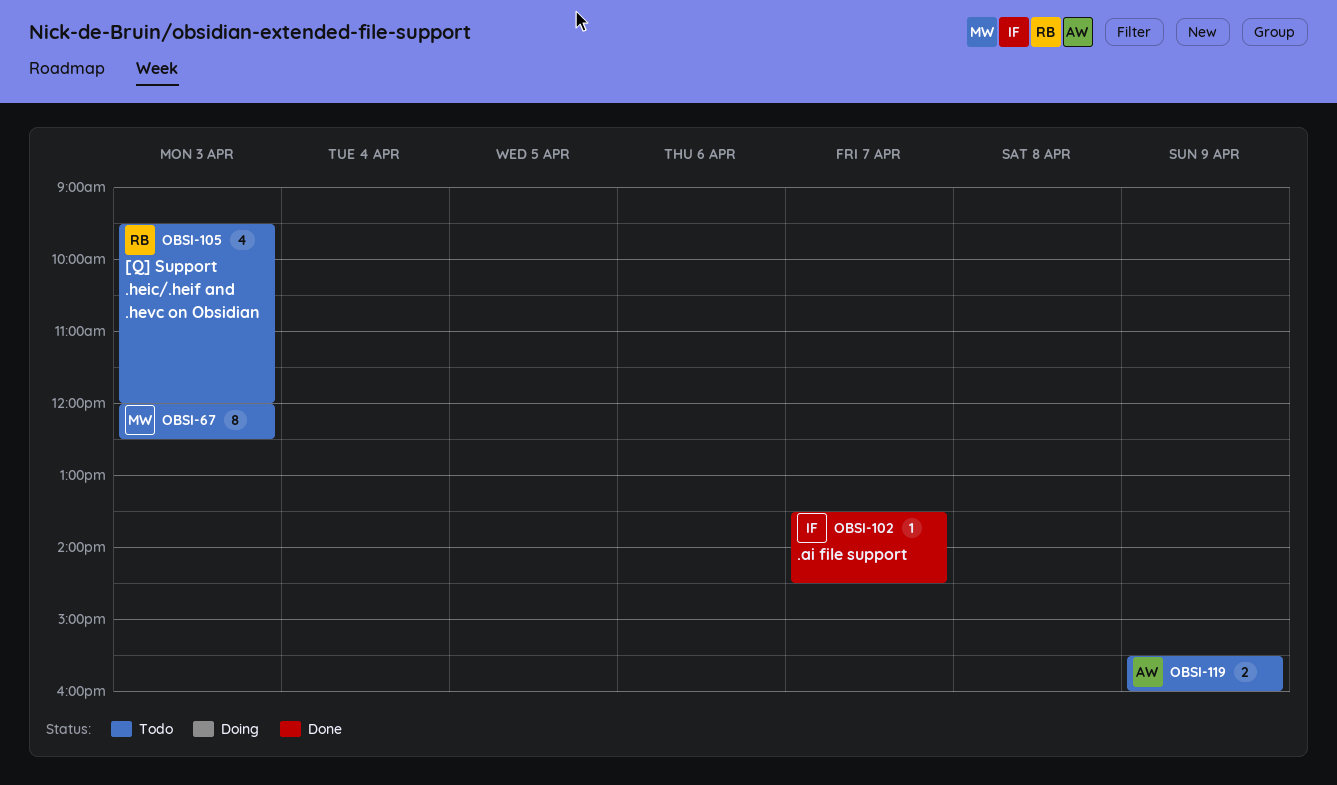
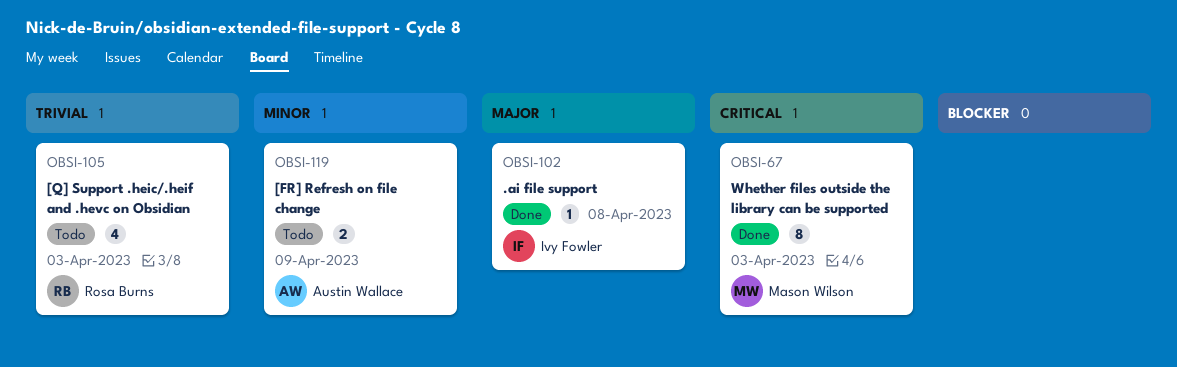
OBSI-67, status: Todo -> Done
OBSI-102, day: Apr 7 -> Apr 8

